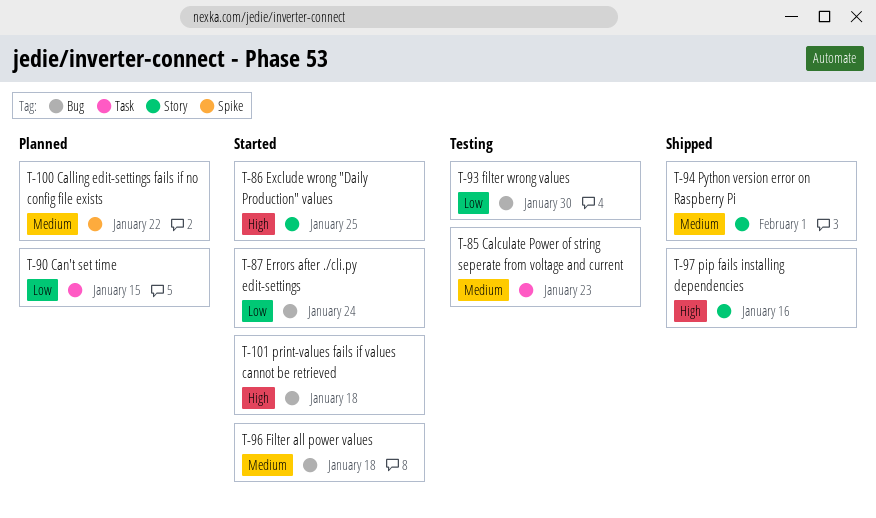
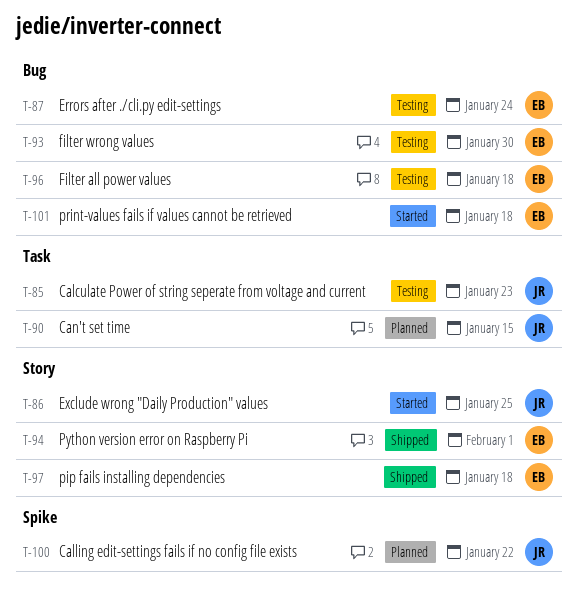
T-87, status: Started -> Testing
T-96, status: Started -> Testing
T-97, due: Jan 16 -> Jan 18

